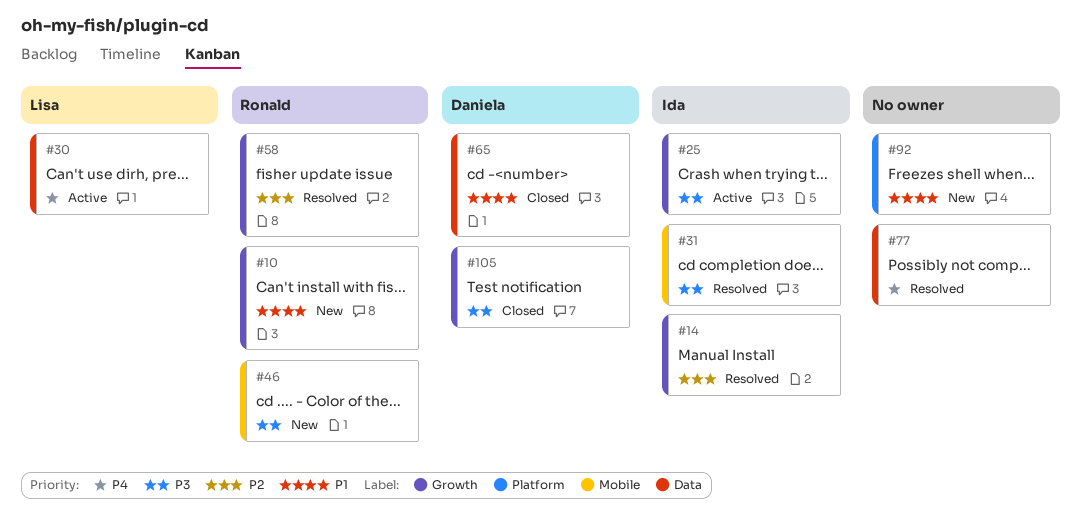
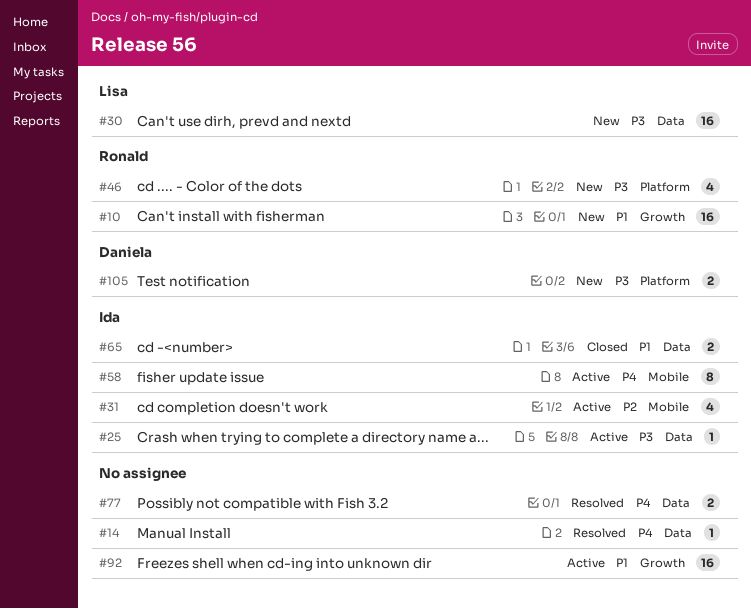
#14, owner: Ida -> none
#14, priority: P2 -> P4
#14, label: Growth -> Data
#25, label: Growth -> Data
#30, status: Active -> New
#30, priority: P4 -> P3
#31, status: Resolved -> Active
#31, priority: P3 -> P2
#46, label: Mobile -> Platform
#58, status: Resolved -> Active
#58, owner: Ronald -> Ida
#58, priority: P2 -> P4
#58, label: Growth -> Mobile
#65, owner: Daniela -> Ida
#92, status: New -> Active
#92, label: Platform -> Growth
#105, status: Closed -> New
#105, label: Growth -> Platform

